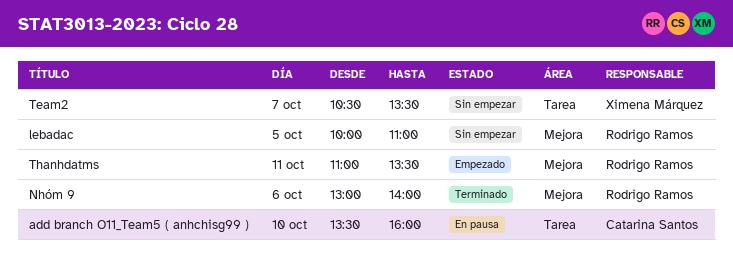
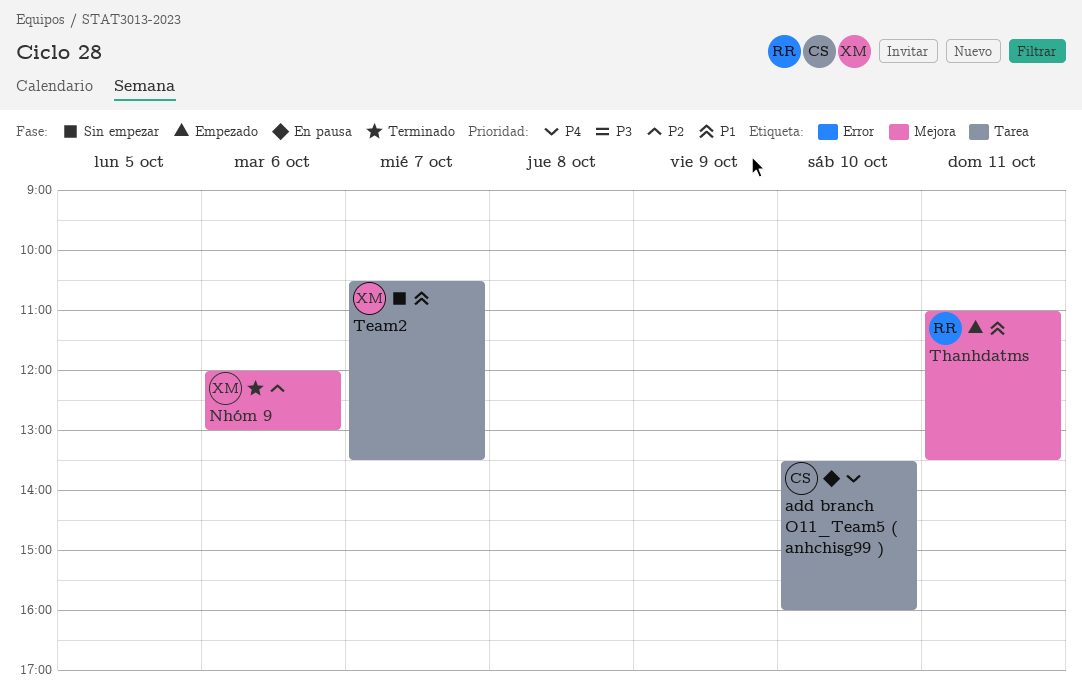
lebadac: present -> none
Nhóm 9, owner: Rodrigo Ramos -> Ximena Márquez
Nhóm 9, begins: 13:00 -> 12:00
Nhóm 9, ends: 14:00 -> 13:00

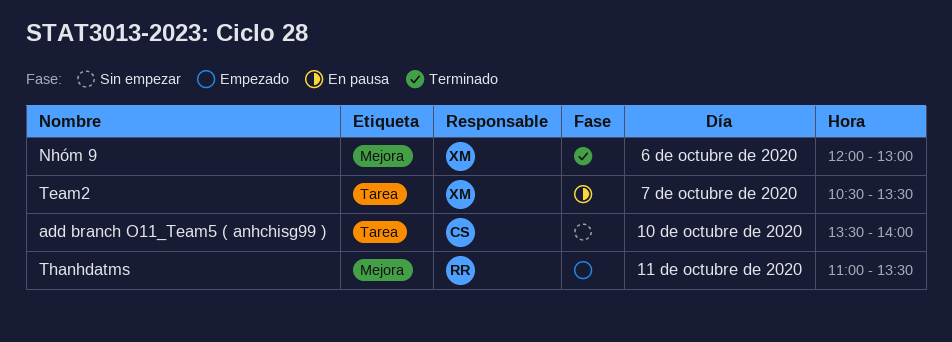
add branch O11_Team5 ( anhchisg99 ), status: En pausa -> Sin empezar
add branch O11_Team5 ( anhchisg99 ), ends: 16:00 -> 14:00
Team2, status: Sin empezar -> En pausa

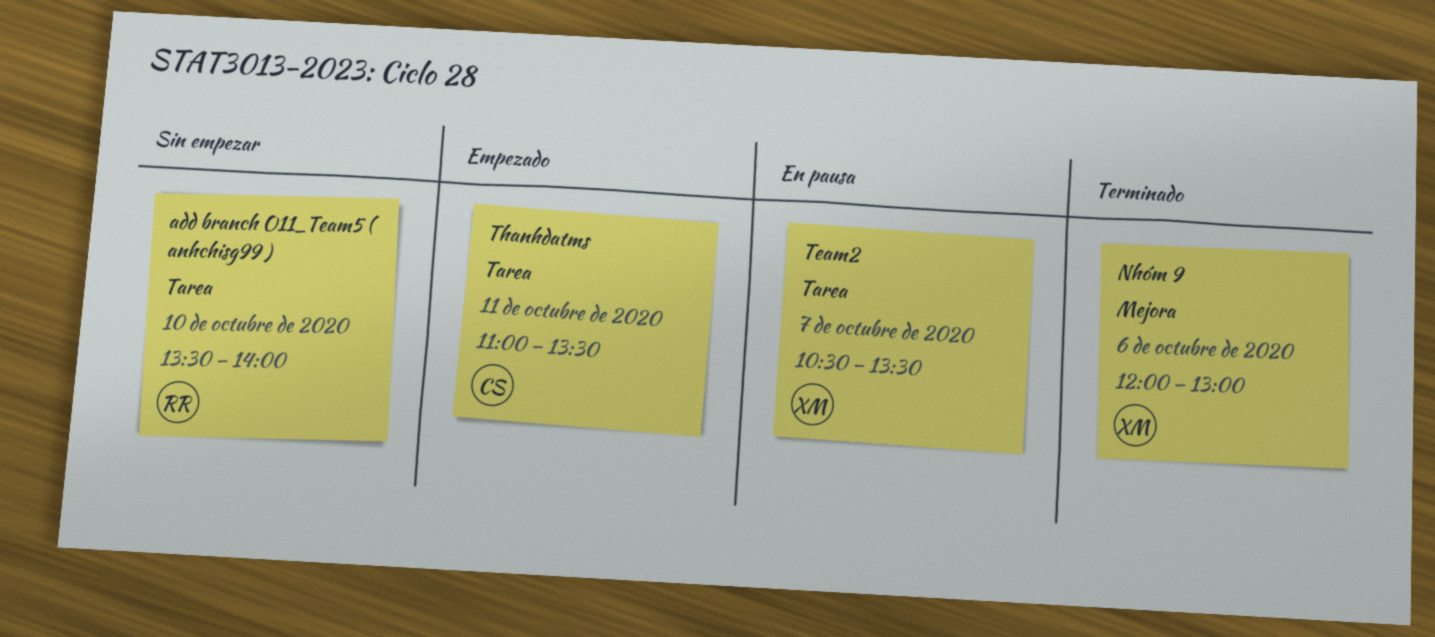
add branch O11_Team5 ( anhchisg99 ), owner: CS -> RR
Thanhdatms, owner: RR -> CS
Thanhdatms, label: Mejora -> Tarea

